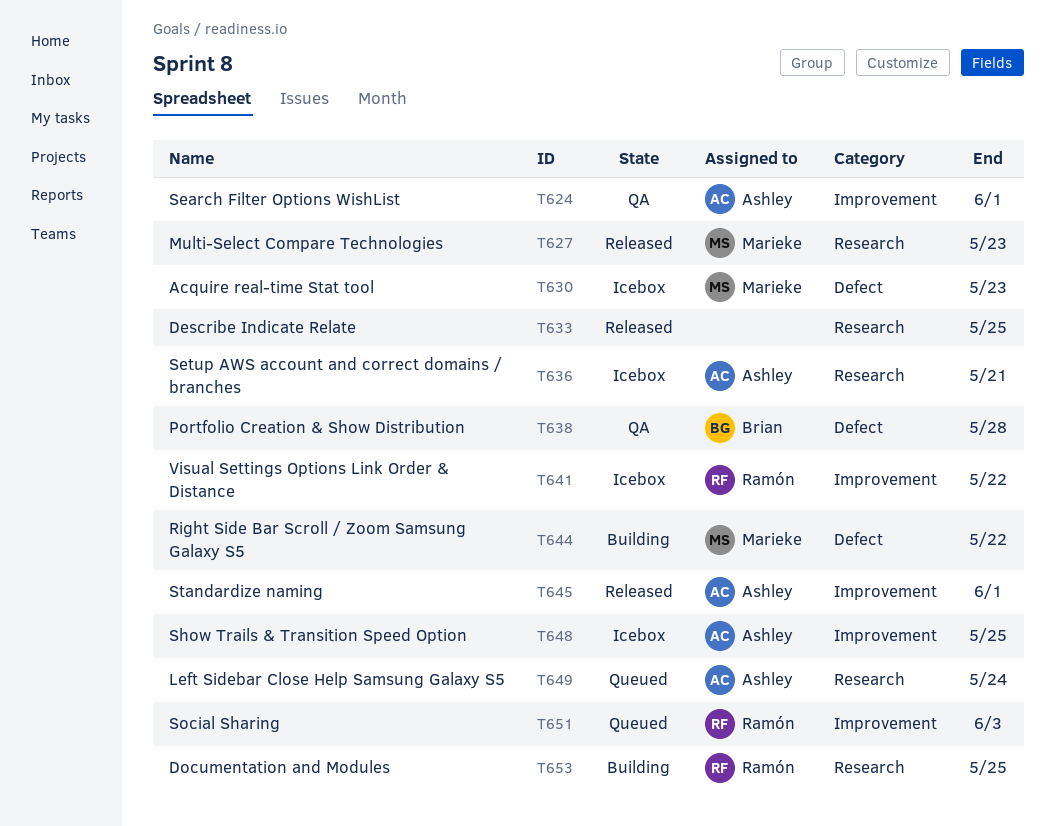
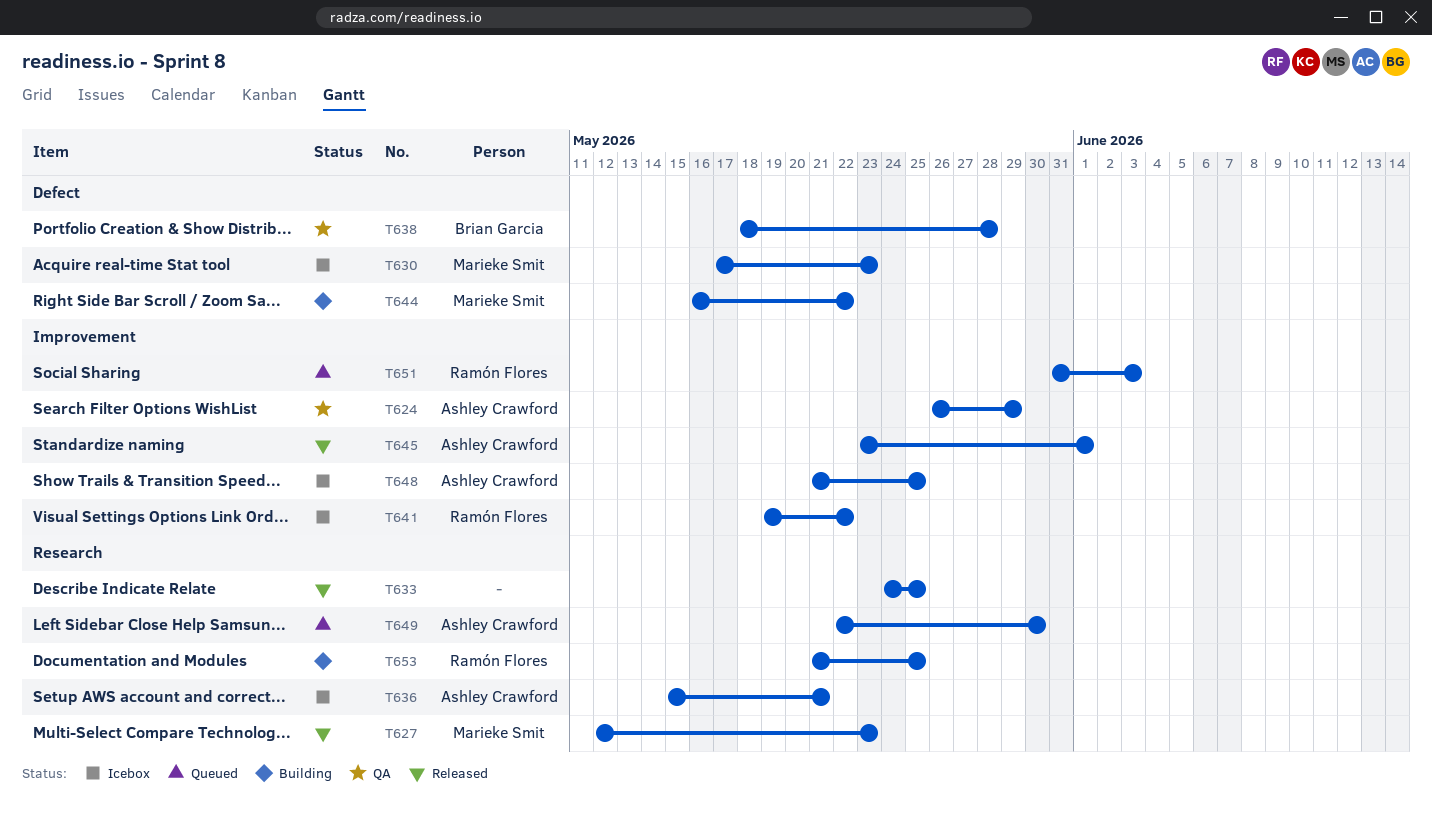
T624, due: Jun 1 -> May 29
T649, due: May 24 -> May 30

